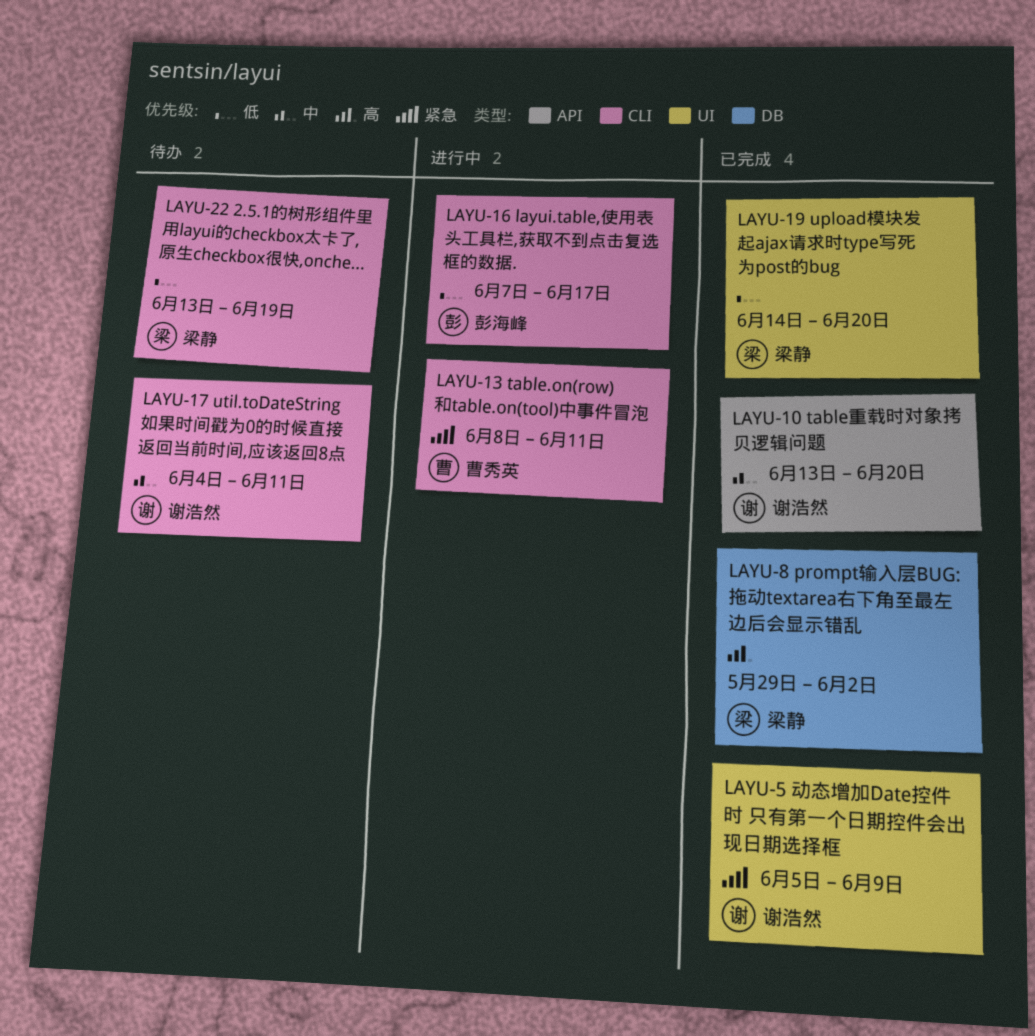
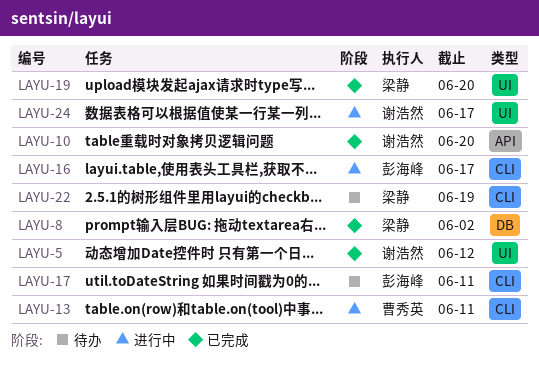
LAYU-5, due: Jun 9 -> Jun 12
LAYU-17, owner: 谢浩然 -> 彭海峰
LAYU-24: none -> present

